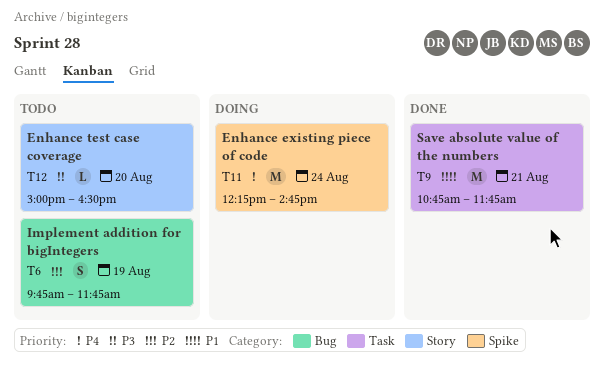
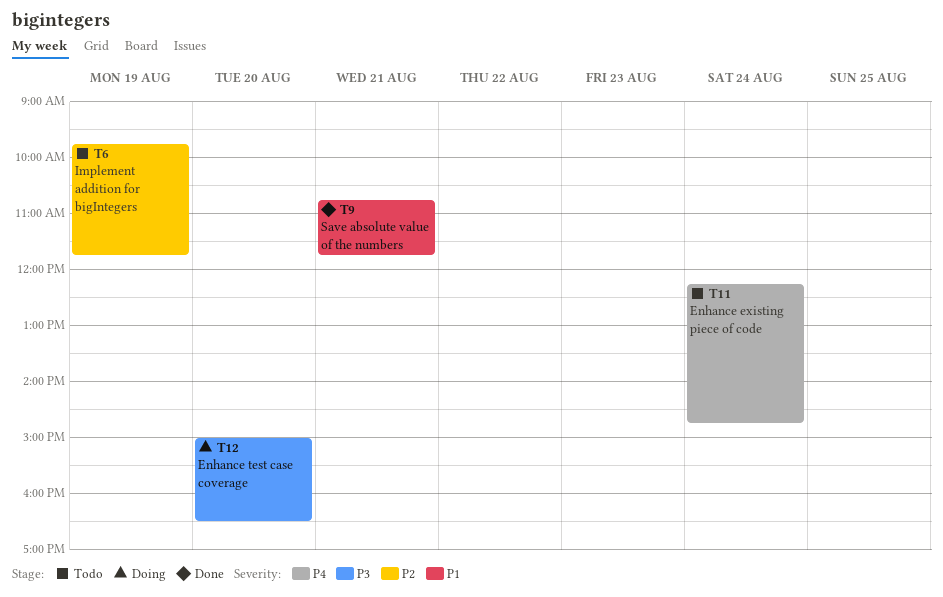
T11, status: Doing -> Todo
T12, status: Todo -> Doing

